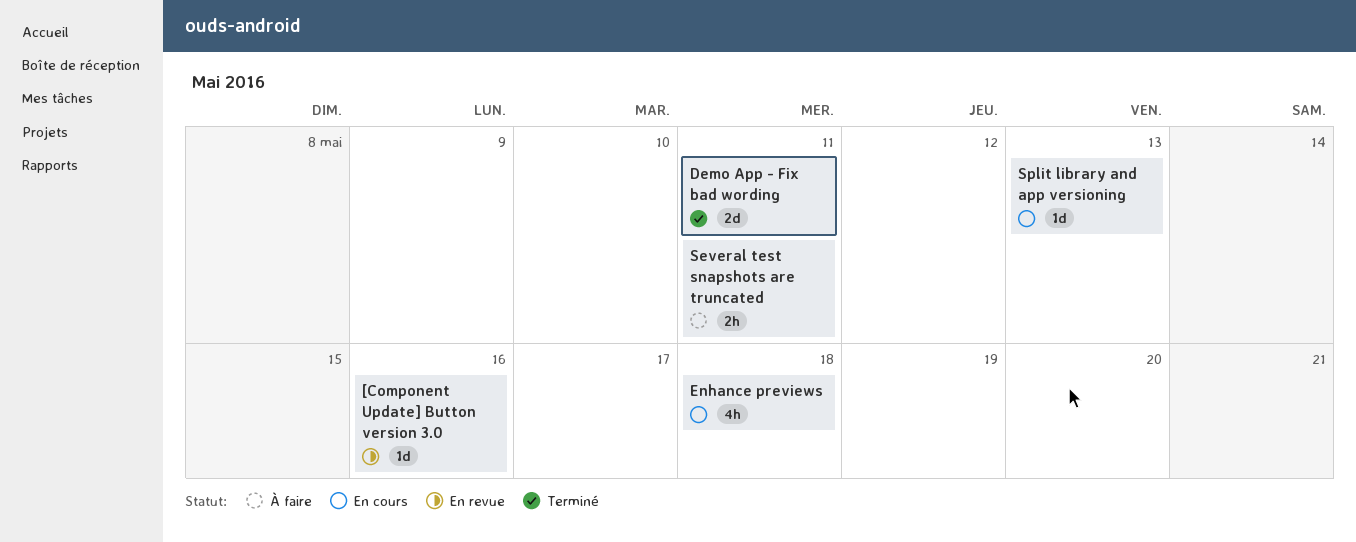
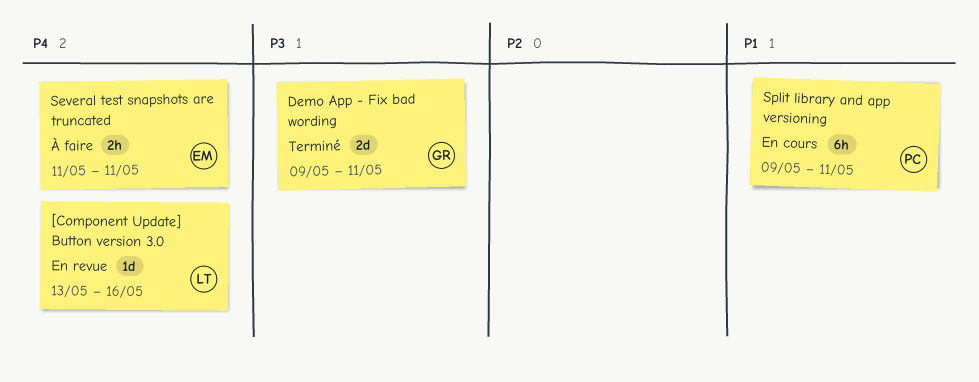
Enhance previews: present -> none
Split library and app versioning, estimate: 1d -> 6h
Split library and app versioning, due: May 13 -> May 11

